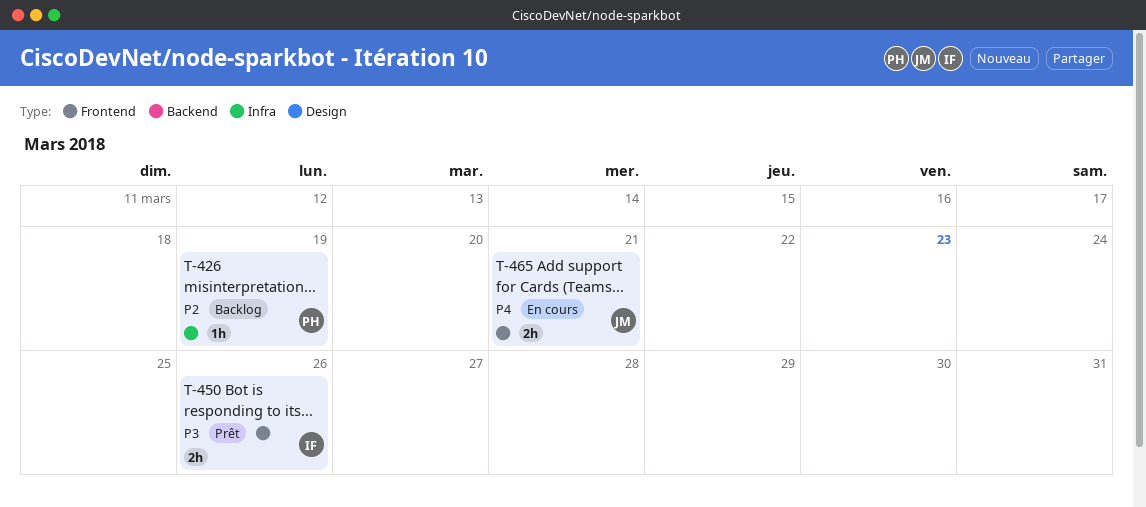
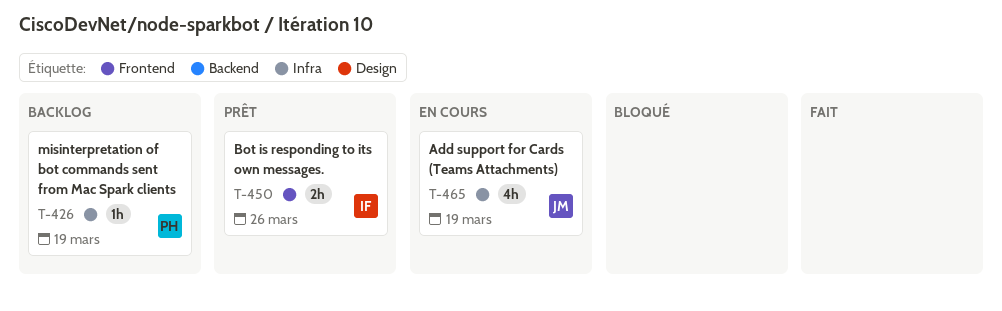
T-465, label: Frontend -> Infra
T-465, estimate: 2h -> 4h
T-465, due: Mar 21 -> Mar 19

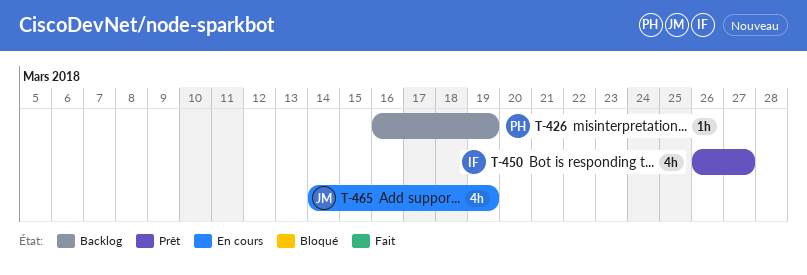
T-450, estimate: 2h -> 4h
T-450, due: Mar 26 -> Mar 27

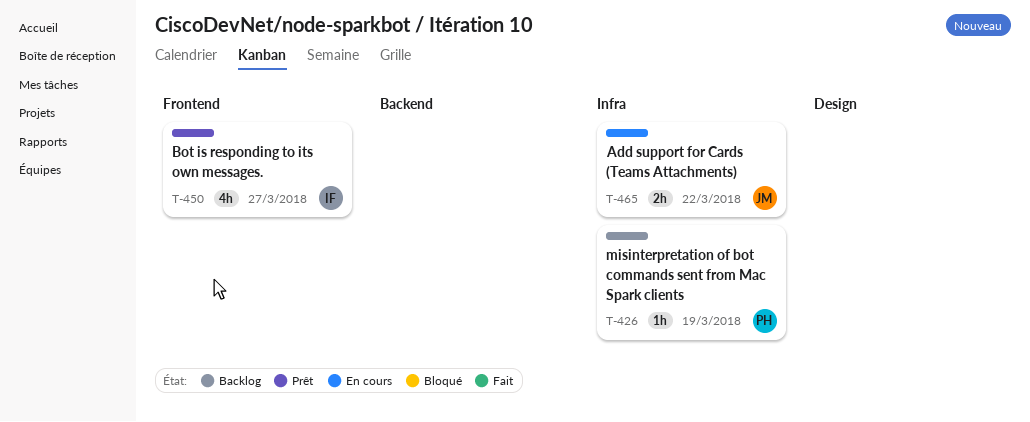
T-465, estimate: 4h -> 2h
T-465, due: Mar 19 -> Mar 22

